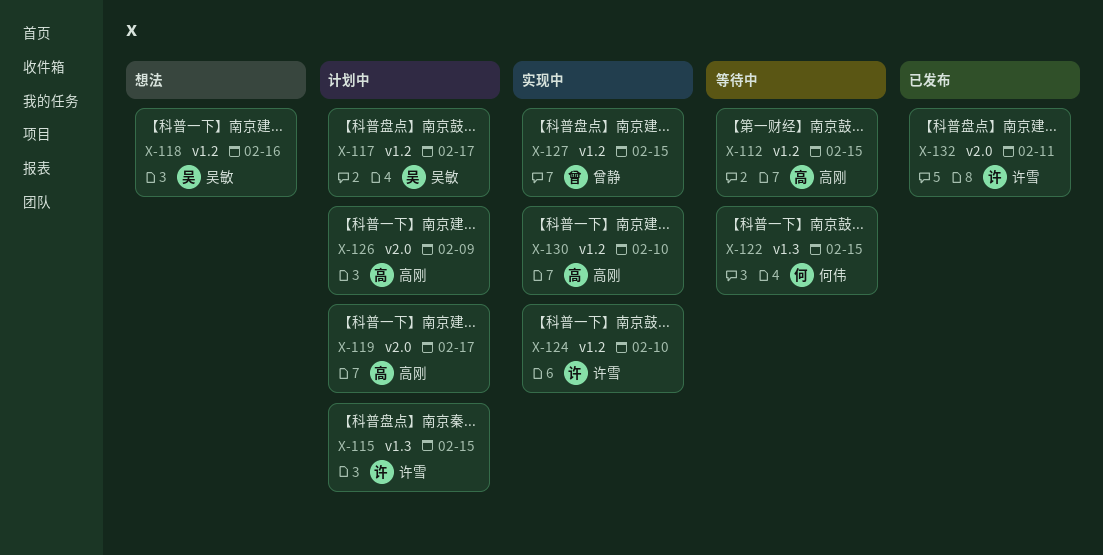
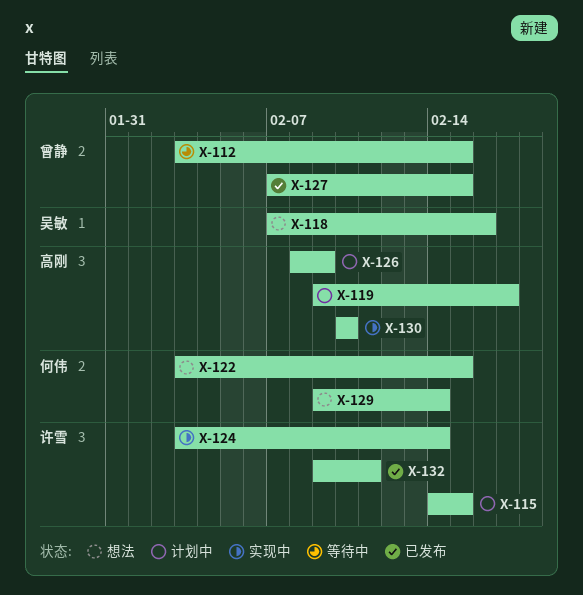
X-112, owner: 高刚 -> 曾静
X-117: present -> none
X-122, status: 等待中 -> 想法
X-124, due: Feb 10 -> Feb 14
X-127, status: 实现中 -> 已发布
X-129: none -> present

